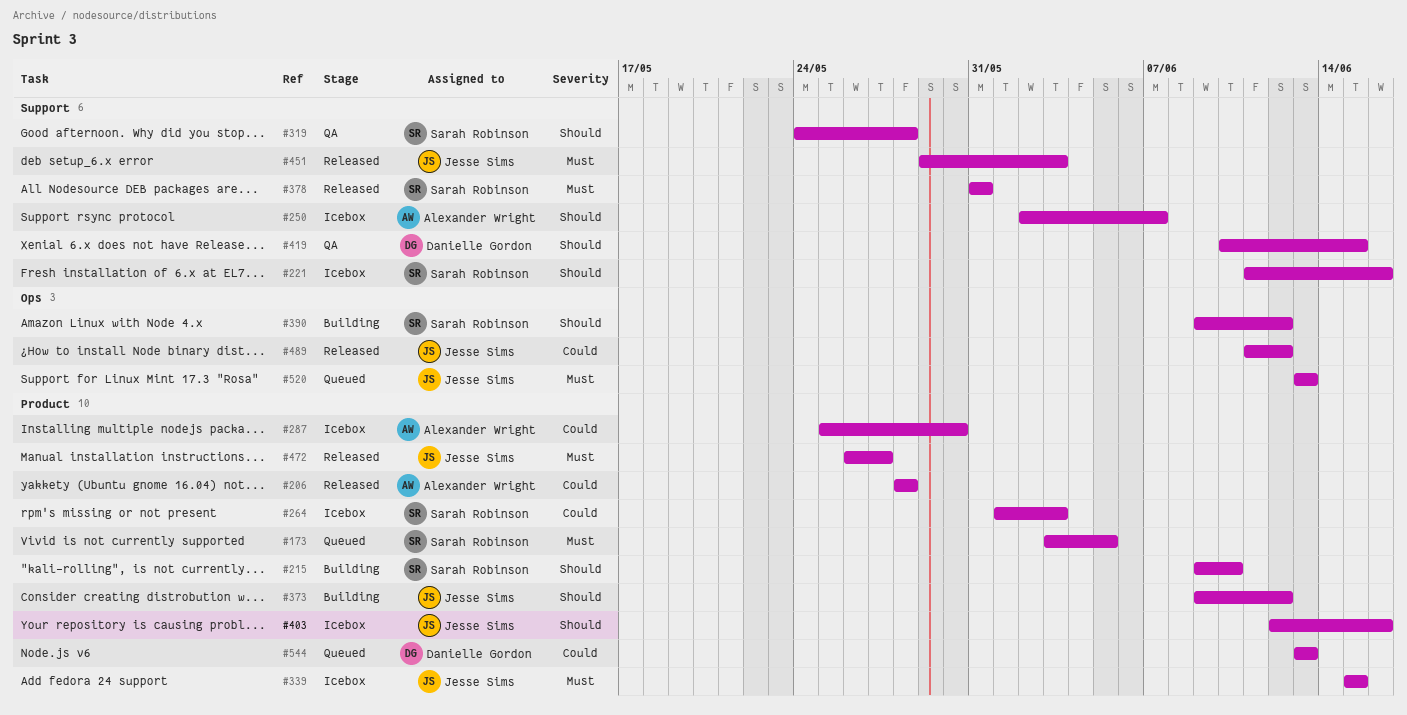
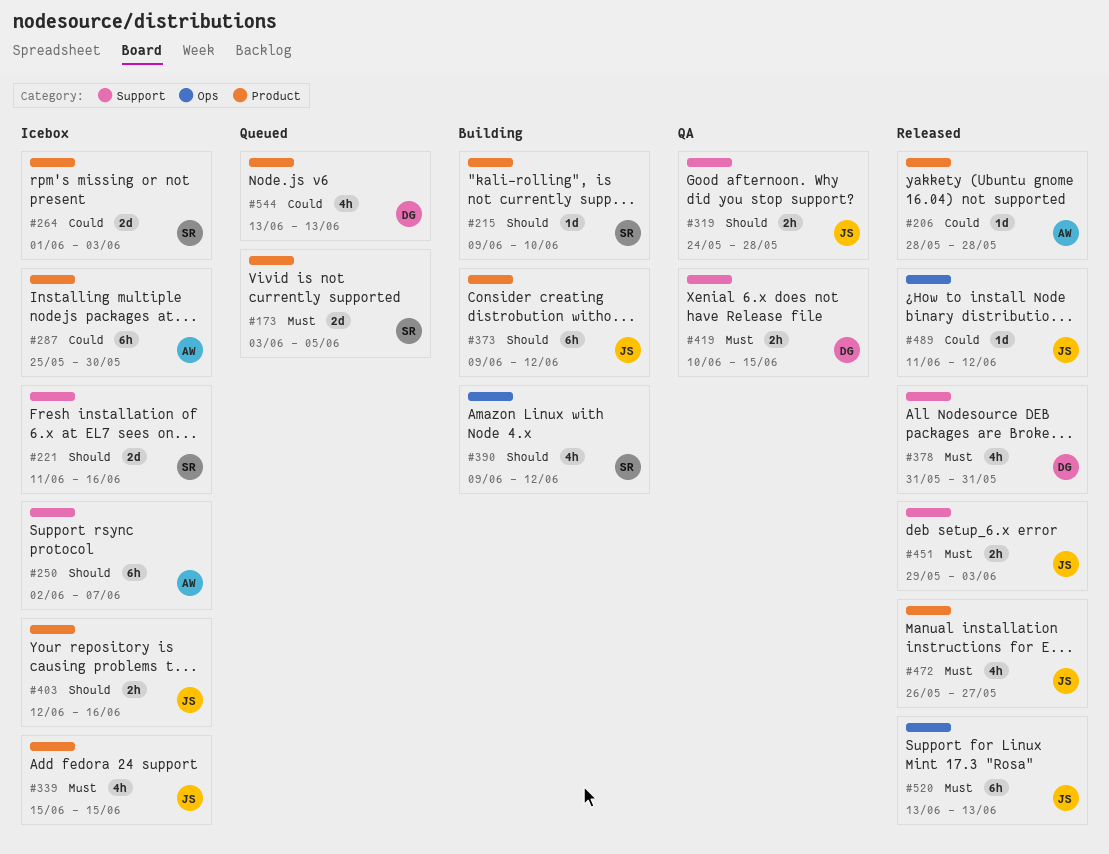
#319, owner: Sarah Robinson -> Jesse Sims
#378, owner: Sarah Robinson -> Danielle Gordon
#419, priority: Should -> Must
#520, status: Queued -> Released

